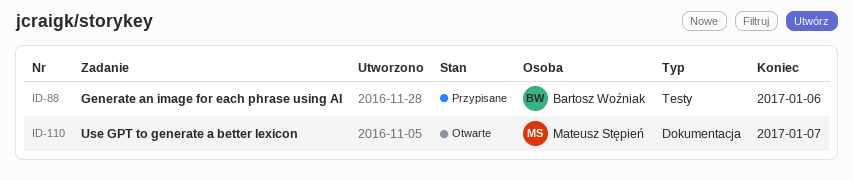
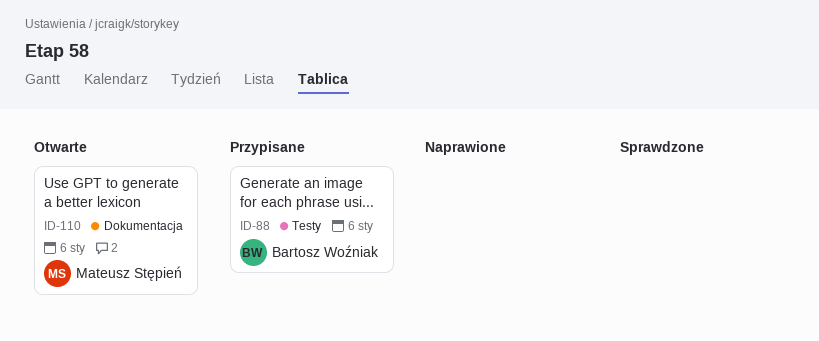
ID-110, due: Jan 7 -> Jan 6

